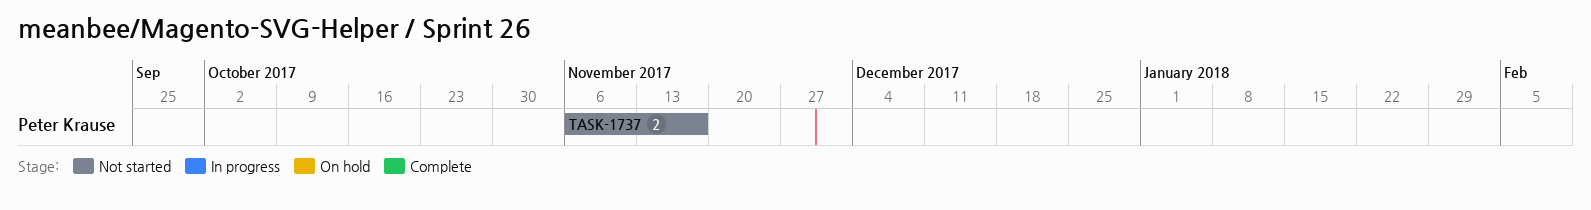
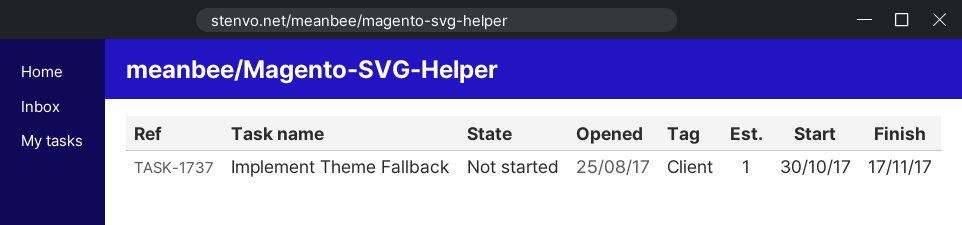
TASK-1737, estimate: 2 -> 1
TASK-1737, start: Nov 6 -> Oct 30

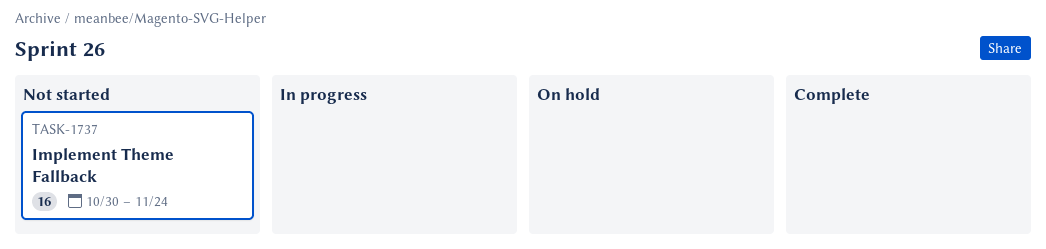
TASK-1737, estimate: 1 -> 16
TASK-1737, due: Nov 17 -> Nov 24

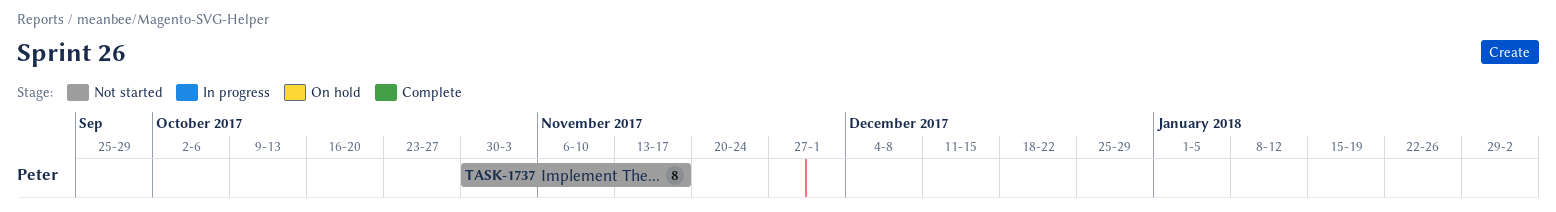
TASK-1737, estimate: 16 -> 8
TASK-1737, due: Nov 24 -> Nov 17

